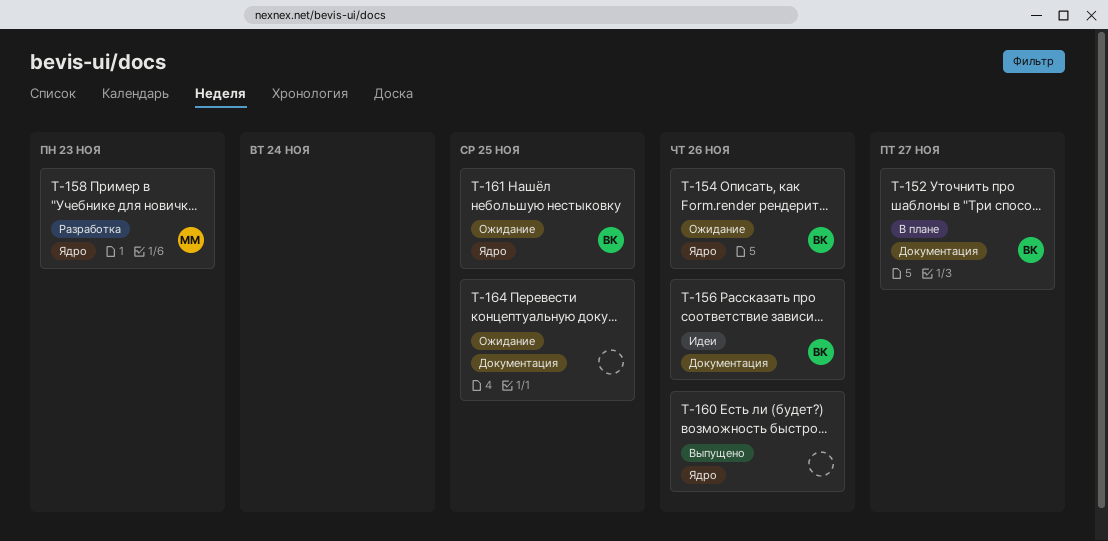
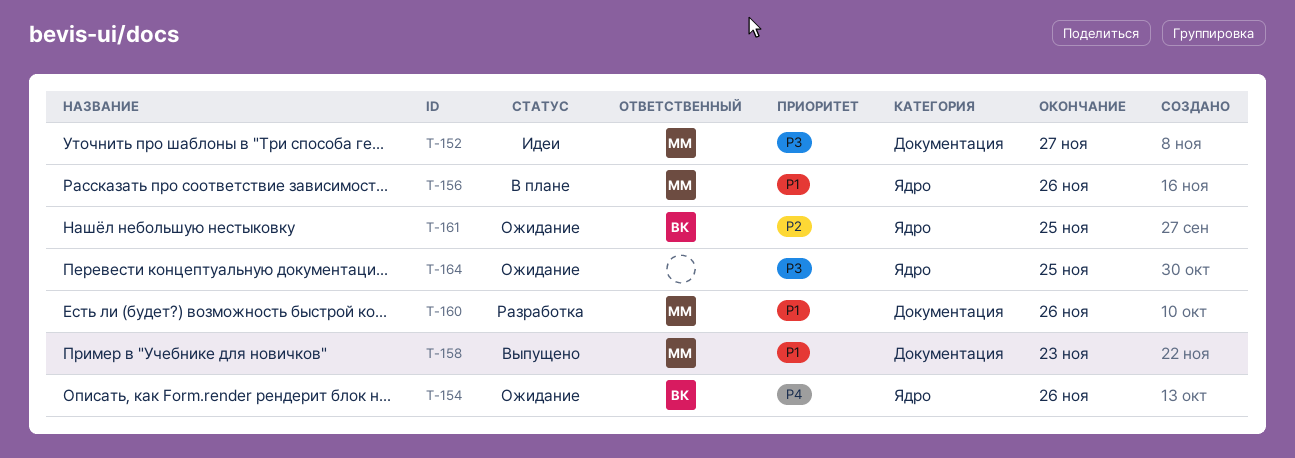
T-152, status: В плане -> Идеи
T-152, owner: ВК -> ММ
T-156, status: Идеи -> В плане
T-156, owner: ВК -> ММ
T-156, label: Документация -> Ядро
T-158, status: Разработка -> Выпущено
T-158, label: Ядро -> Документация
T-160, status: Выпущено -> Разработка
T-160, owner: none -> ММ
T-160, label: Ядро -> Документация
T-164, label: Документация -> Ядро

